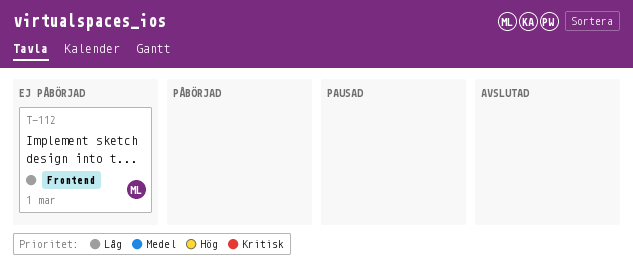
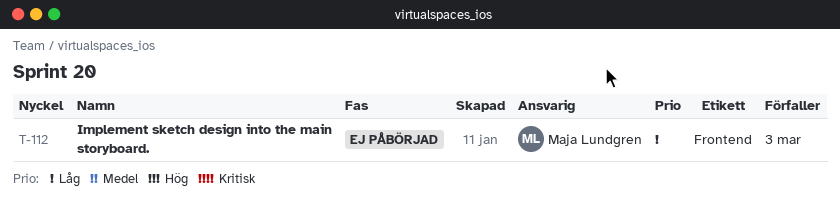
T-112, due: Mar 1 -> Mar 3

